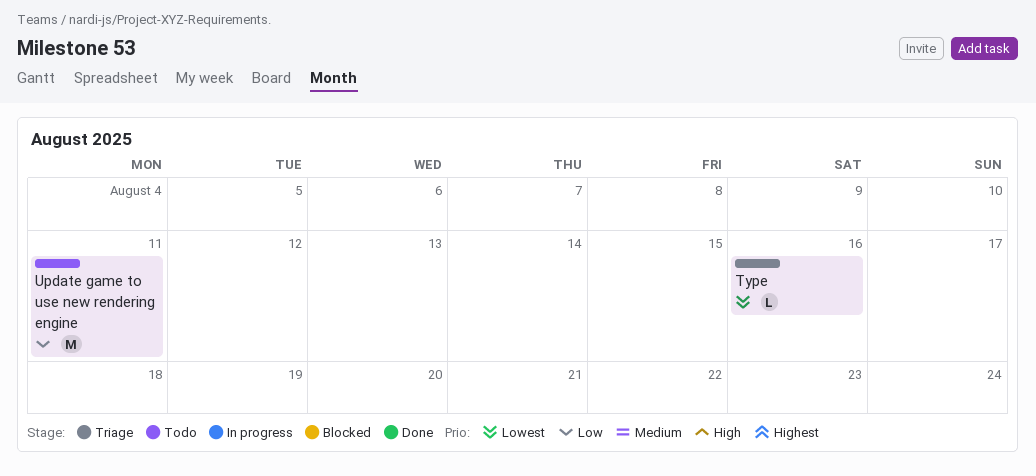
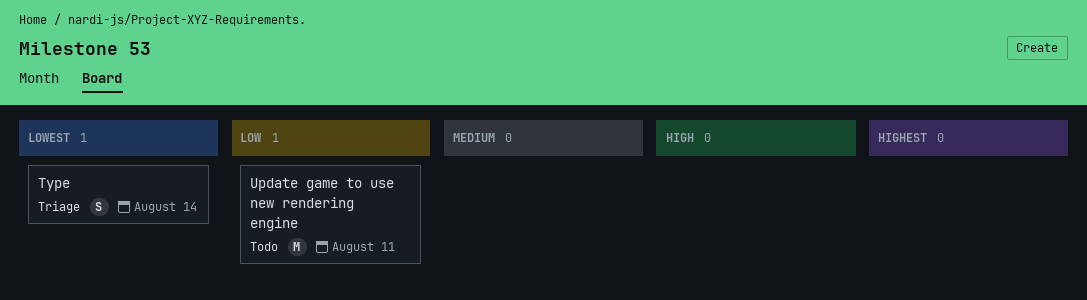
Type, estimate: L -> S
Type, due: Aug 16 -> Aug 14

